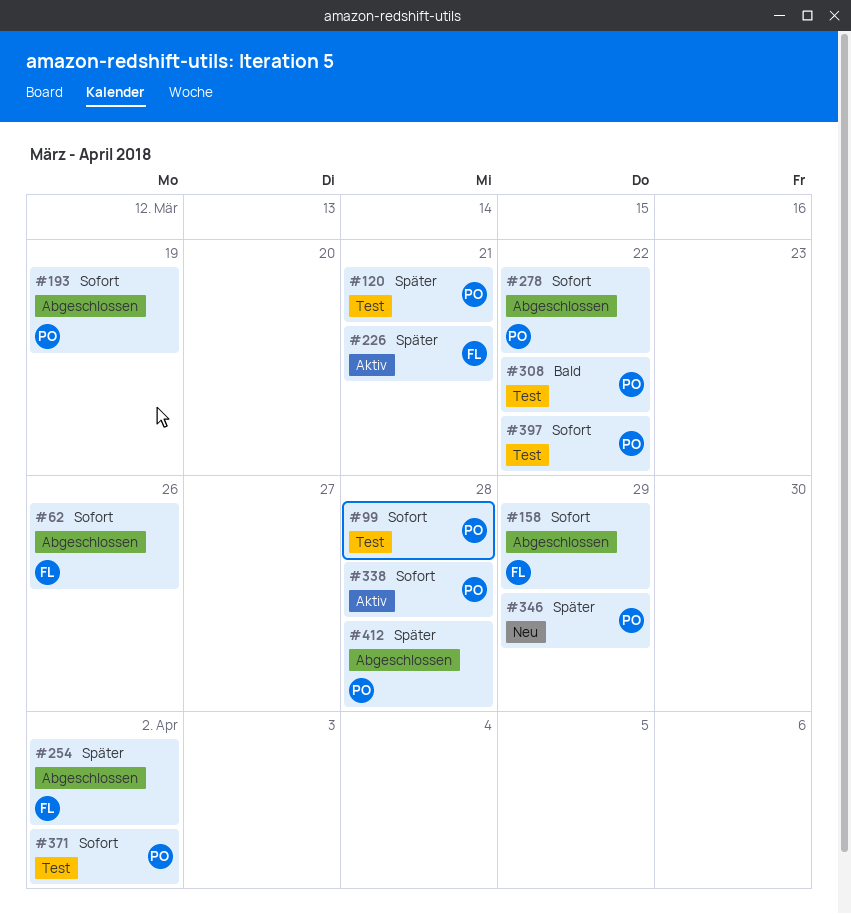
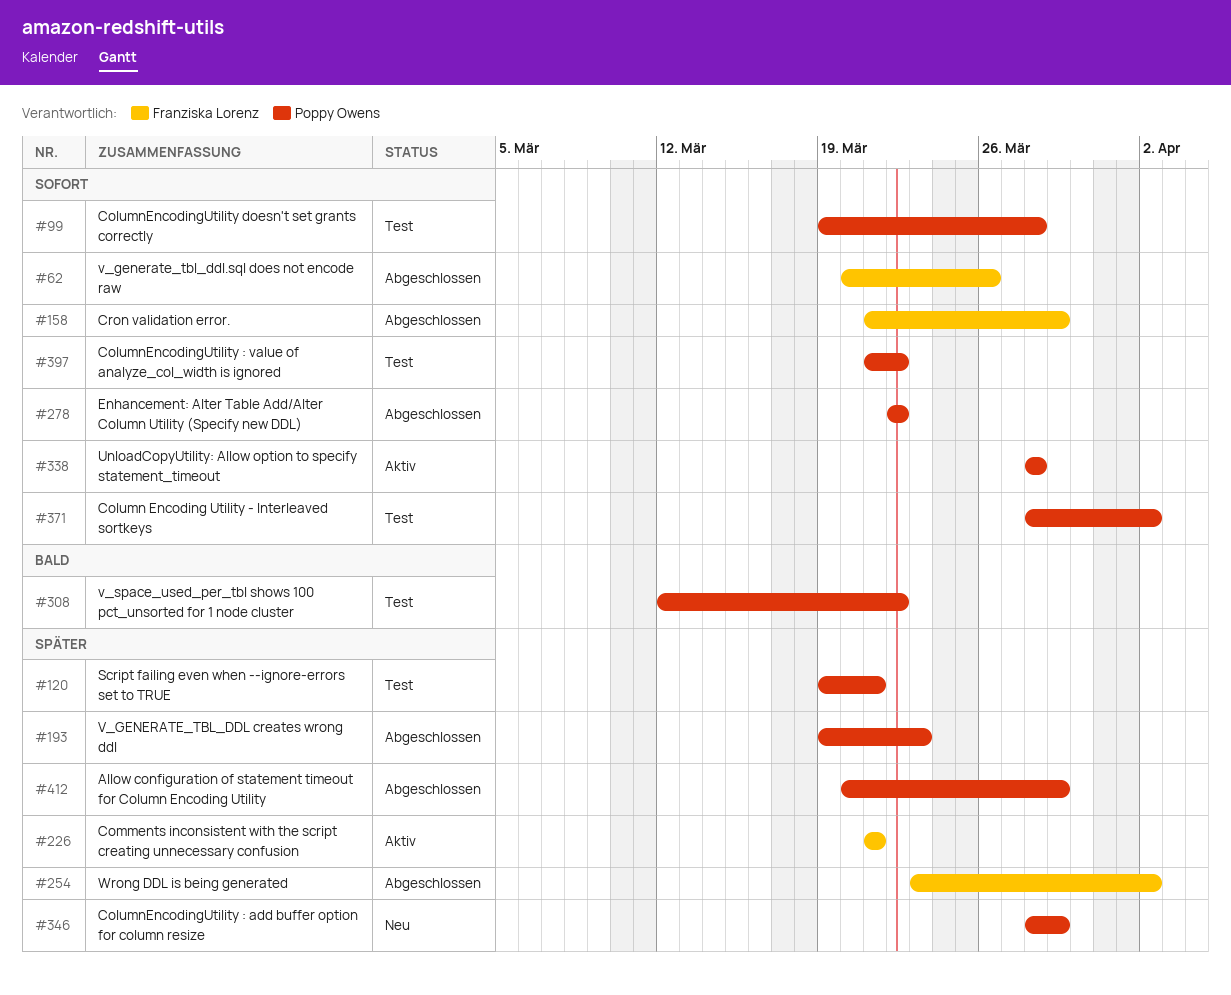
#193, priority: Sofort -> Später
#193, due: Mar 19 -> Mar 23
#412, due: Mar 28 -> Mar 29

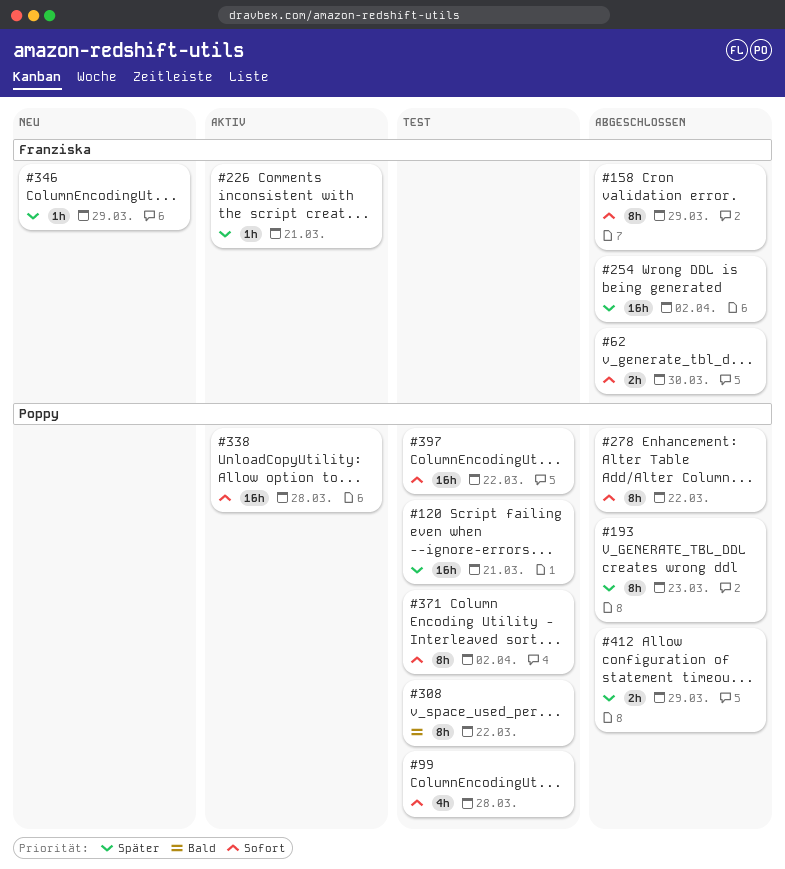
#62, due: Mar 26 -> Mar 30
#346, owner: Poppy Owens -> Franziska Lorenz

